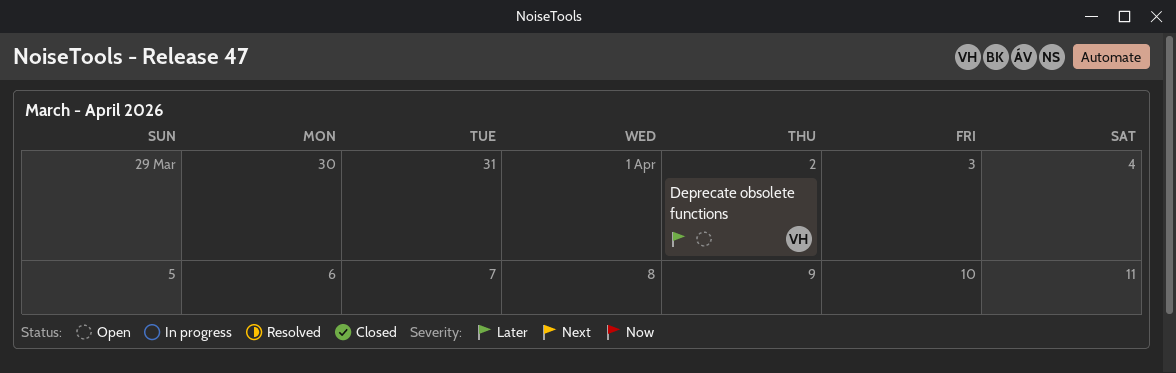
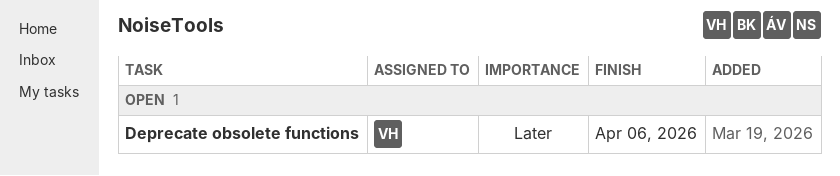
Deprecate obsolete functions, due: Apr 2 -> Apr 6

